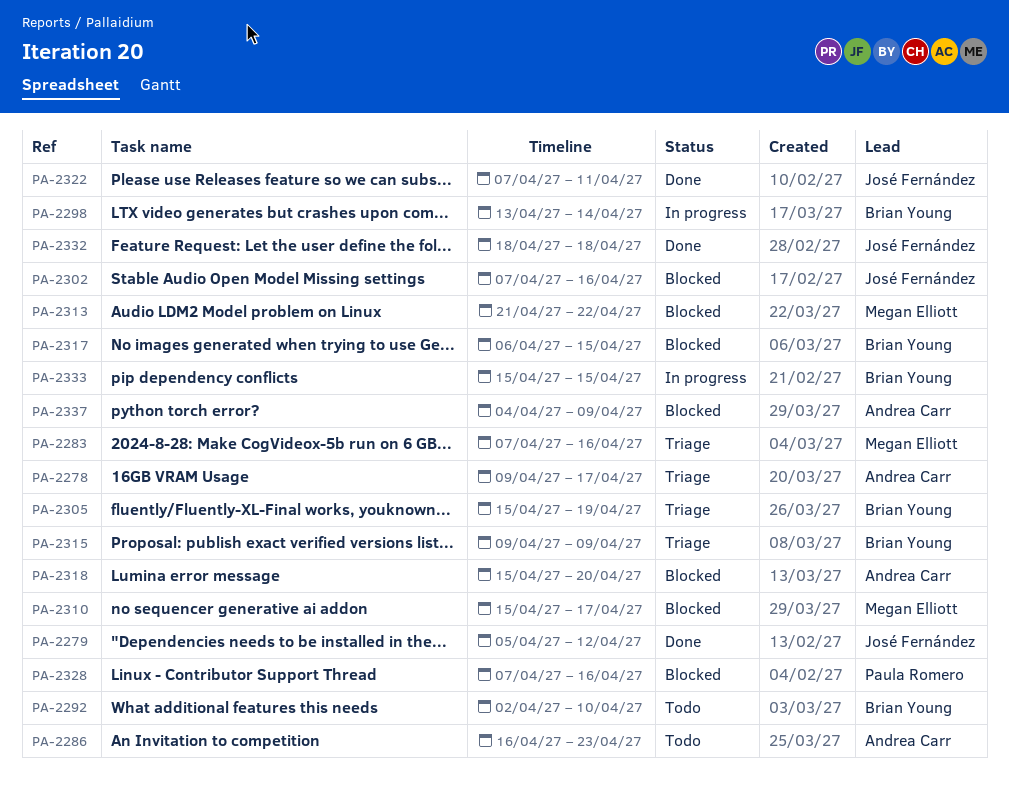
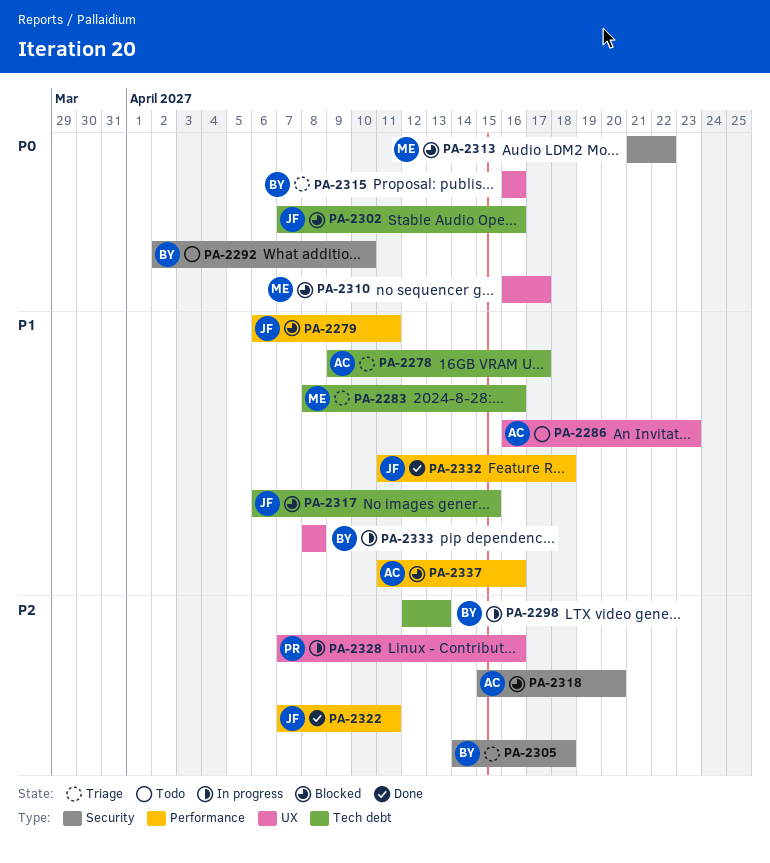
PA-2279, status: Done -> Blocked
PA-2279, start: Apr 5 -> Apr 6
PA-2279, due: Apr 12 -> Apr 11
PA-2283, start: Apr 7 -> Apr 8
PA-2298, start: Apr 13 -> Apr 12
PA-2298, due: Apr 14 -> Apr 13
PA-2305, start: Apr 15 -> Apr 14
PA-2305, due: Apr 19 -> Apr 18
PA-2310, start: Apr 15 -> Apr 16
PA-2315, start: Apr 9 -> Apr 16
PA-2315, due: Apr 9 -> Apr 16
PA-2317, owner: Brian Young -> José Fernández
PA-2328, status: Blocked -> In progress
PA-2332, start: Apr 18 -> Apr 11
PA-2333, start: Apr 15 -> Apr 8
PA-2333, due: Apr 15 -> Apr 8
PA-2337, start: Apr 4 -> Apr 11
PA-2337, due: Apr 9 -> Apr 16

